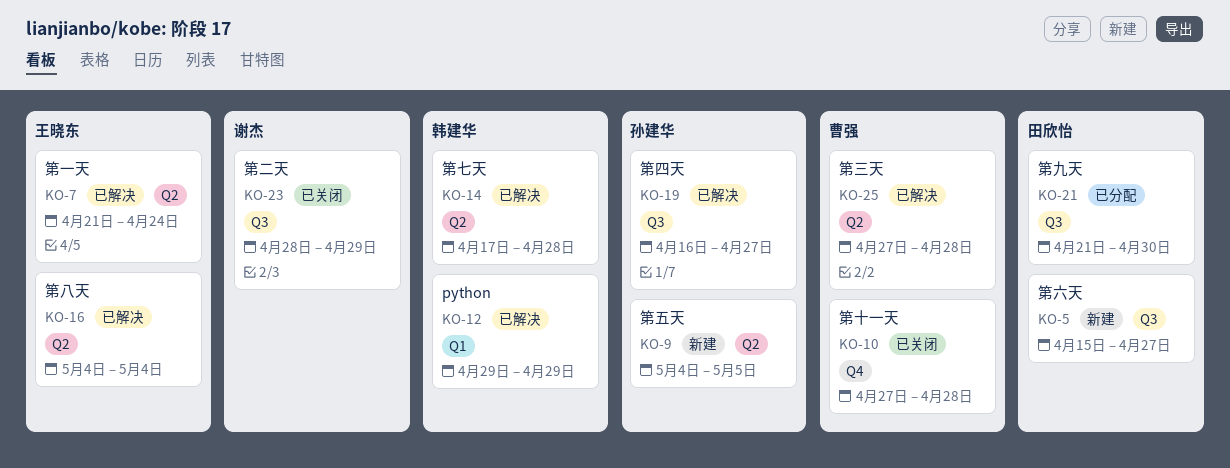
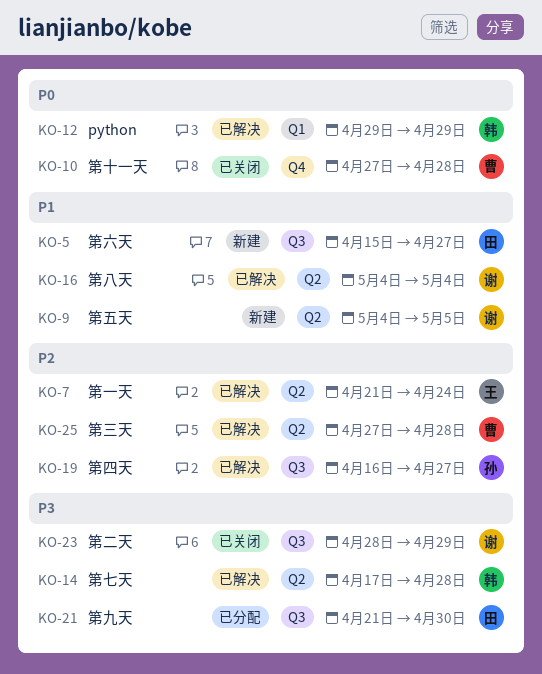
KO-9, owner: 孙建华 -> 谢杰
KO-16, owner: 王晓东 -> 谢杰

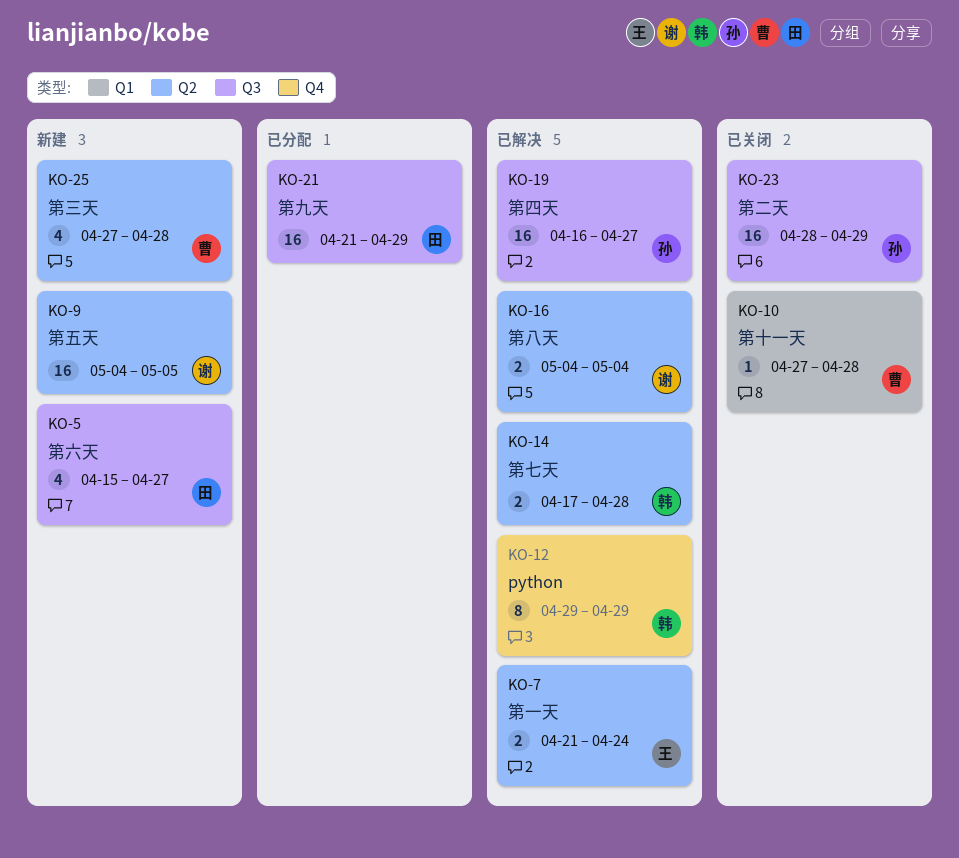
KO-10, label: Q4 -> Q1
KO-12, label: Q1 -> Q4
KO-21, due: Apr 30 -> Apr 29
KO-23, owner: 谢 -> 孙
KO-25, status: 已解决 -> 新建

